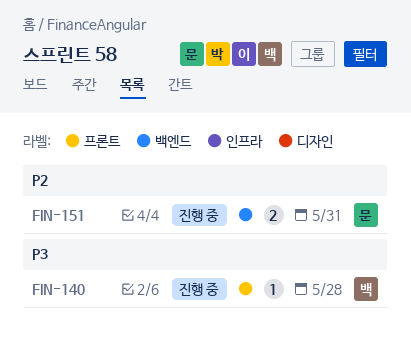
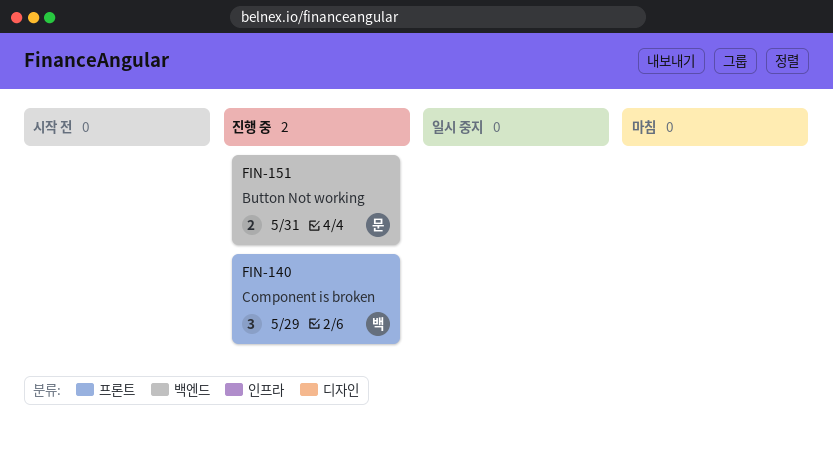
FIN-140, estimate: 1 -> 3
FIN-140, due: May 28 -> May 29

